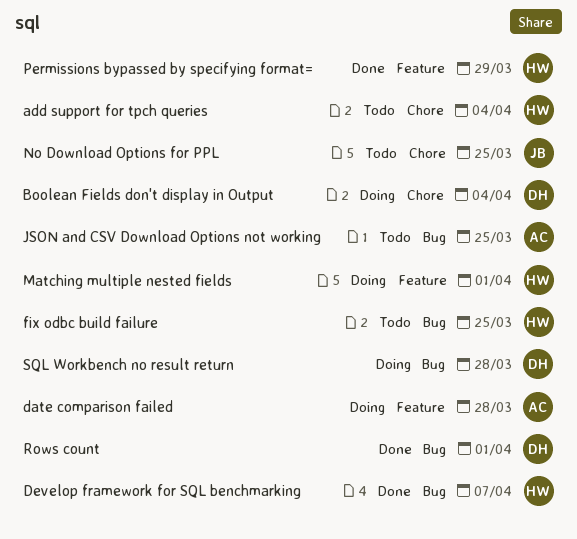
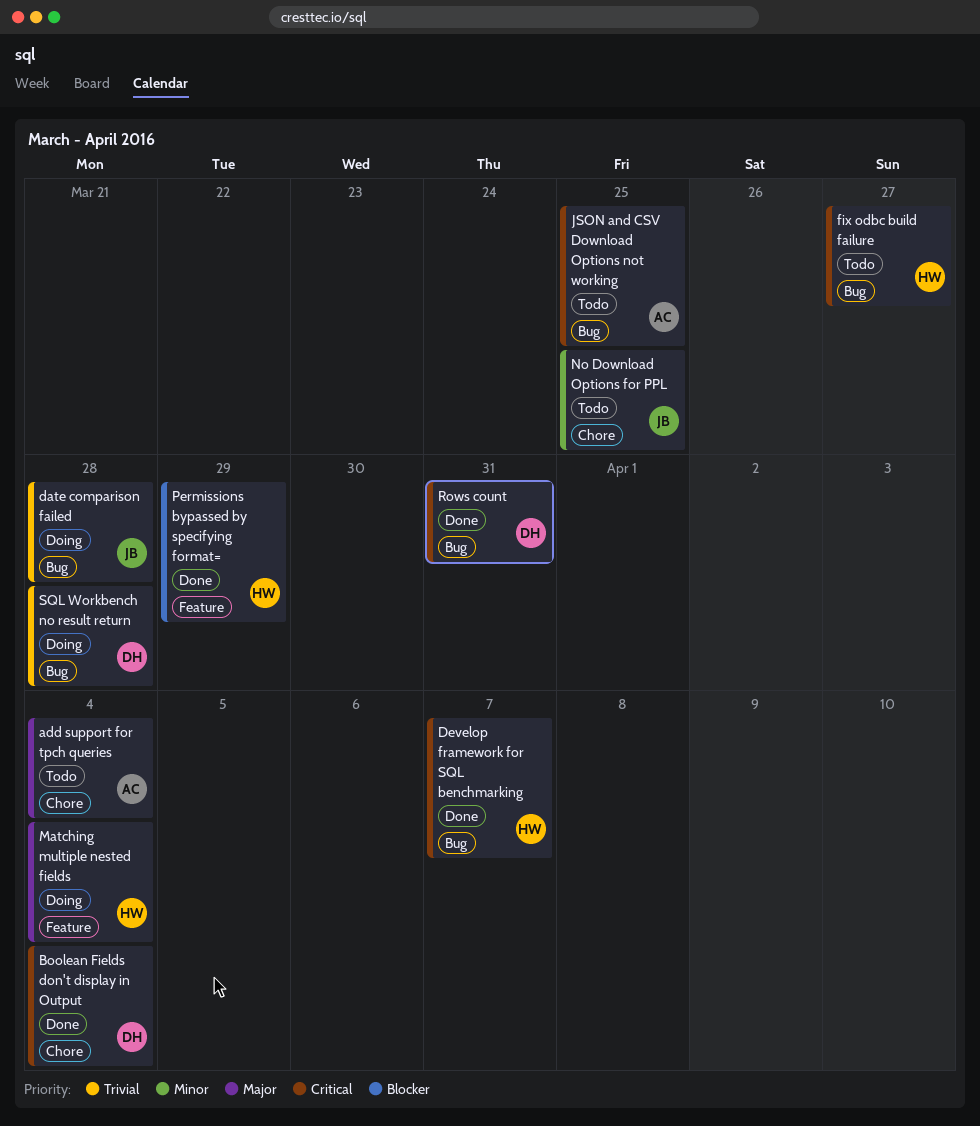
add support for tpch queries, owner: HW -> AC
Boolean Fields don't display in Output, status: Doing -> Done
date comparison failed, owner: AC -> JB
date comparison failed, label: Feature -> Bug
fix odbc build failure, due: Mar 25 -> Mar 27
Matching multiple nested fields, due: Apr 1 -> Apr 4
Rows count, due: Apr 1 -> Mar 31

